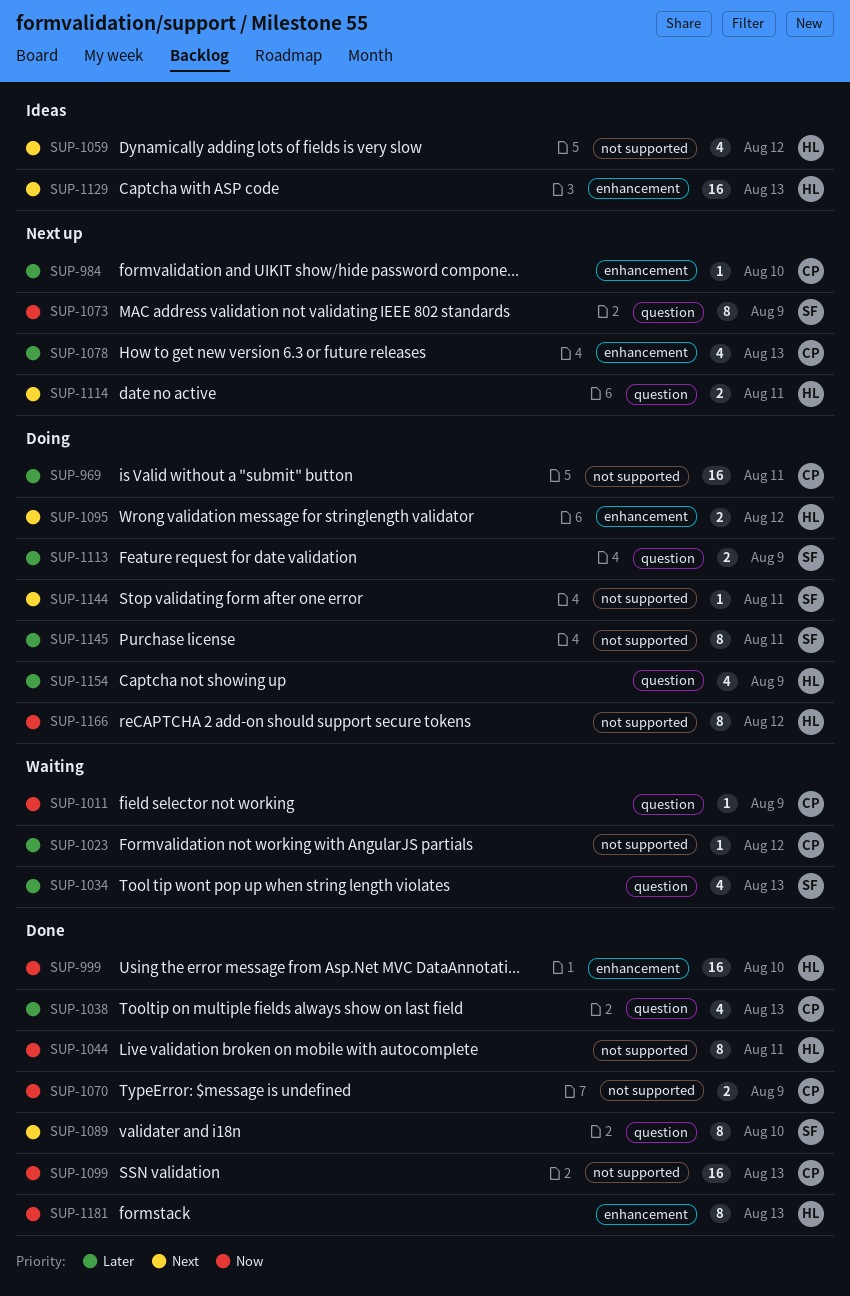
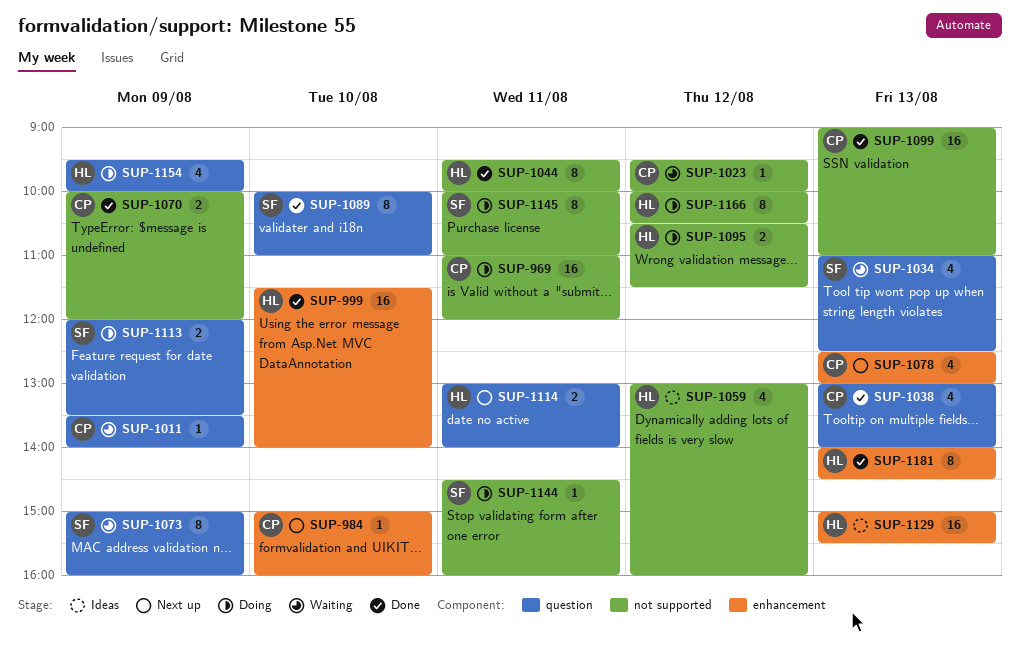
SUP-1073, status: Next up -> Waiting
SUP-1095, label: enhancement -> not supported

